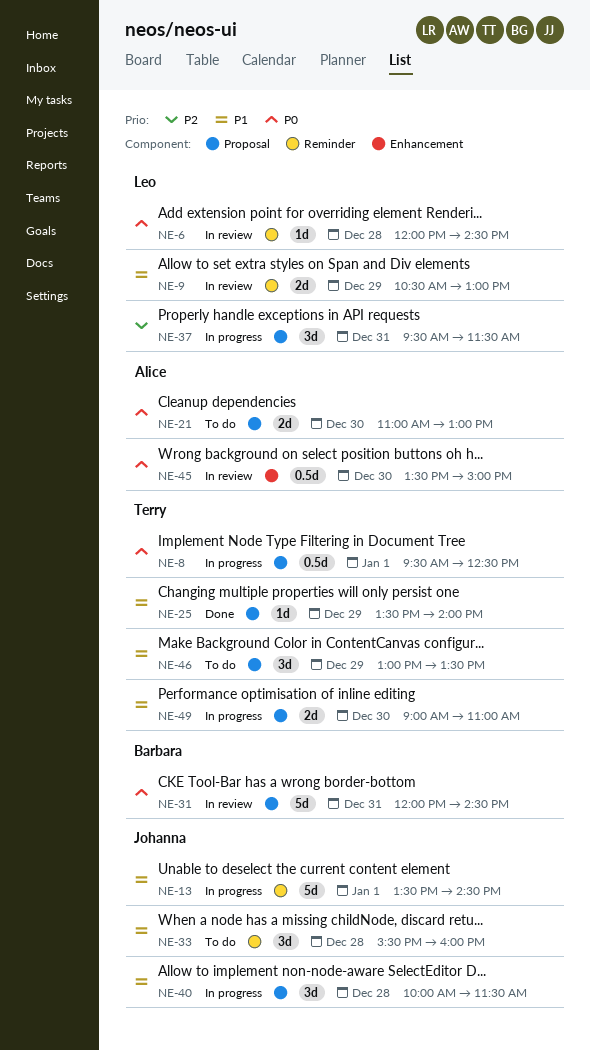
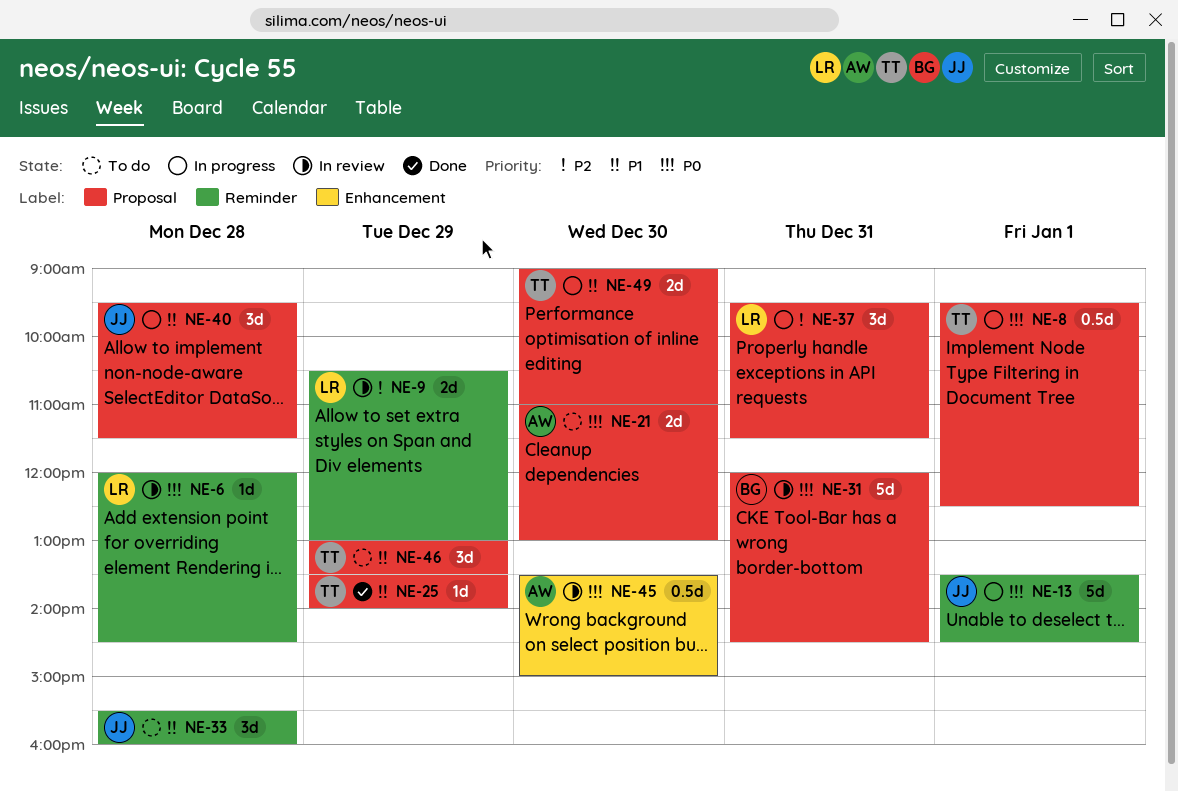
NE-9, priority: P1 -> P2
NE-13, priority: P1 -> P0
NE-40, begins: 10:00 -> 09:30

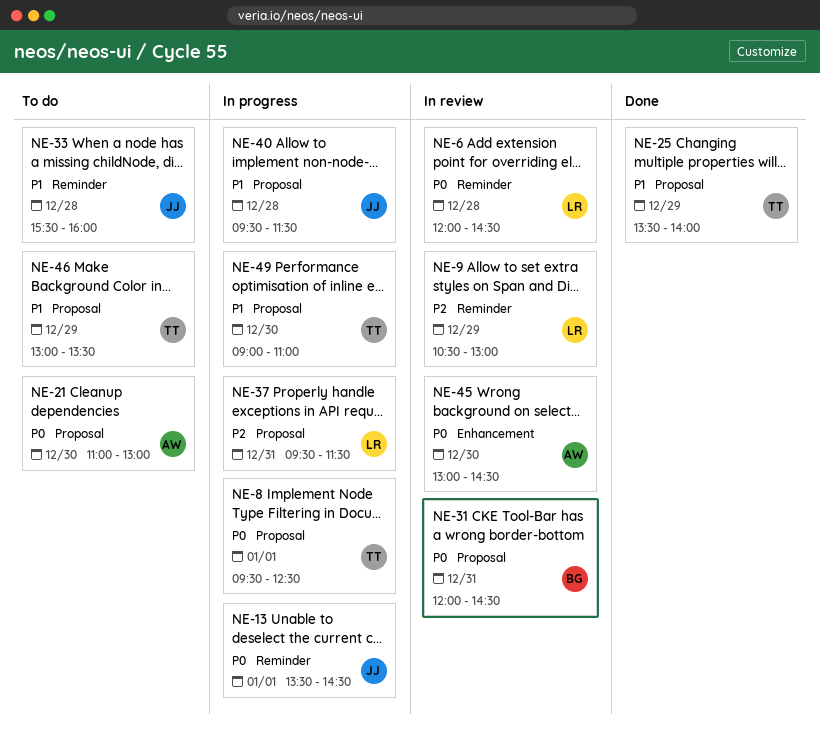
NE-45, begins: 13:30 -> 13:00
NE-45, ends: 15:00 -> 14:30

